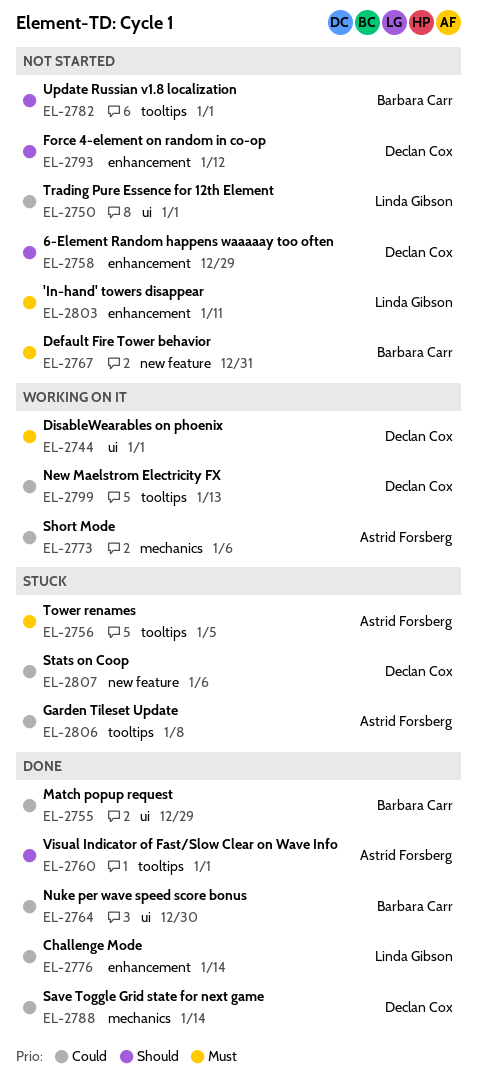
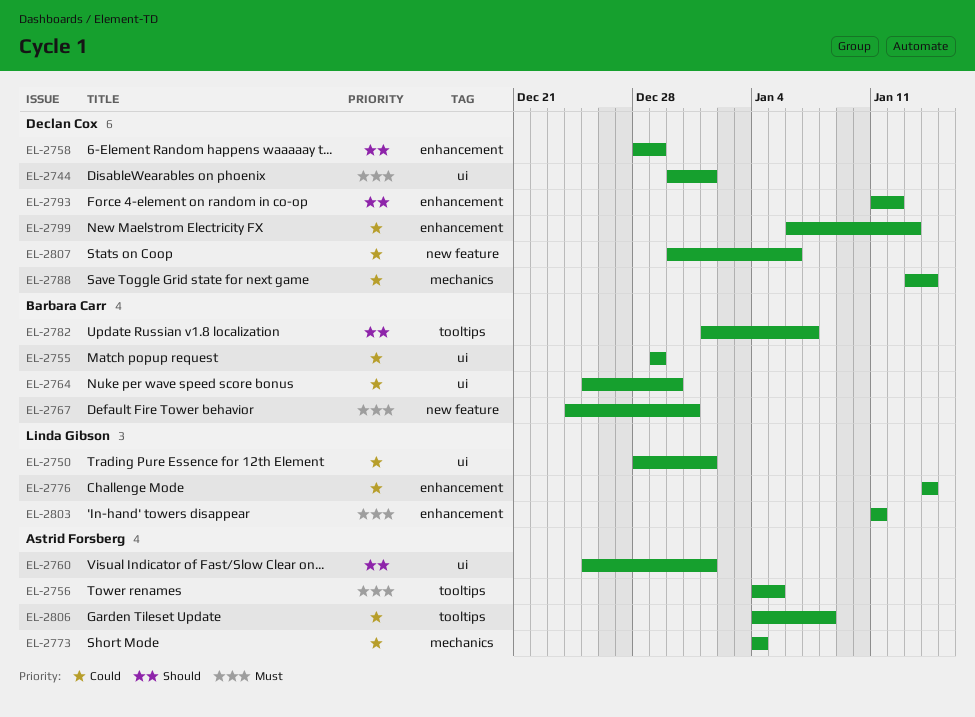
EL-2760, label: tooltips -> ui
EL-2773, due: Jan 6 -> Jan 4
EL-2782, due: Jan 1 -> Jan 7
EL-2799, label: tooltips -> enhancement

